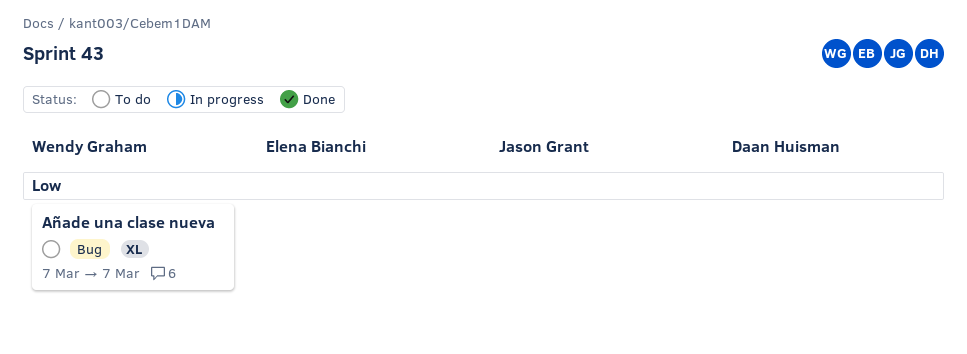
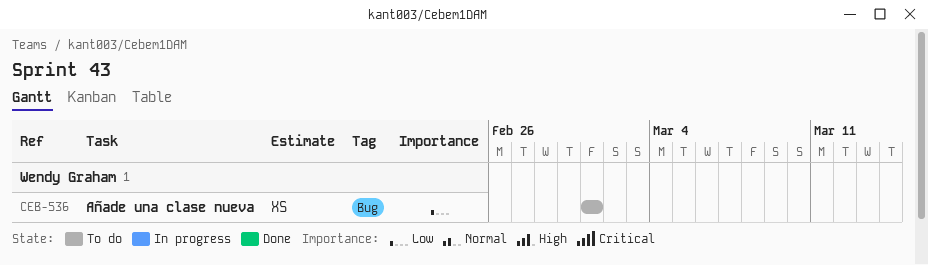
Añade una clase nueva, estimate: XL -> XS
Añade una clase nueva, start: Mar 7 -> Mar 1
Añade una clase nueva, due: Mar 7 -> Mar 1

